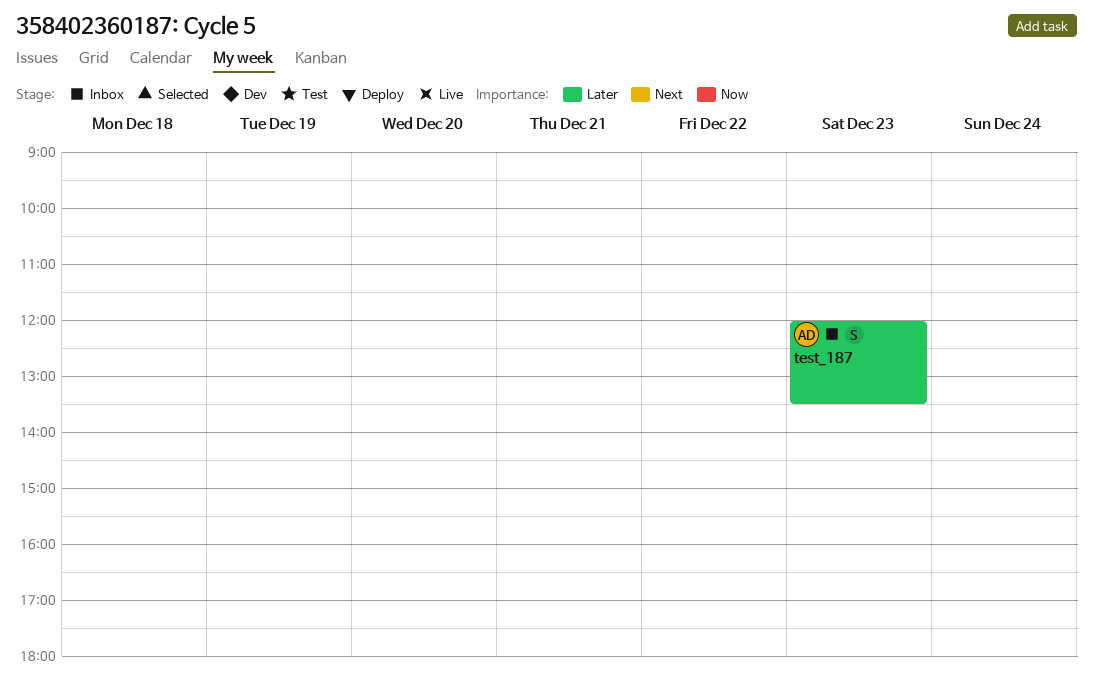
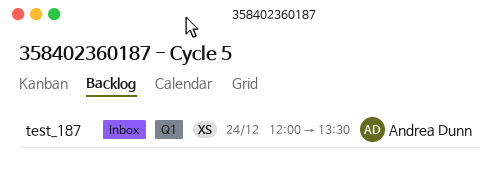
test_187, estimate: S -> XS
test_187, day: Dec 23 -> Dec 24

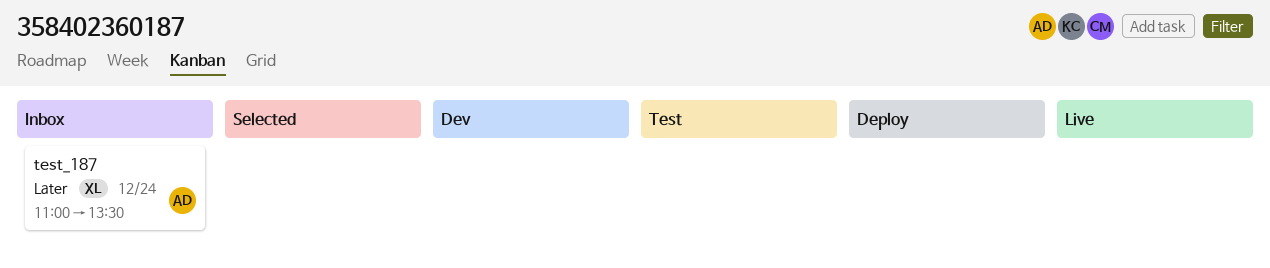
test_187, estimate: XS -> XL
test_187, begins: 12:00 -> 11:00

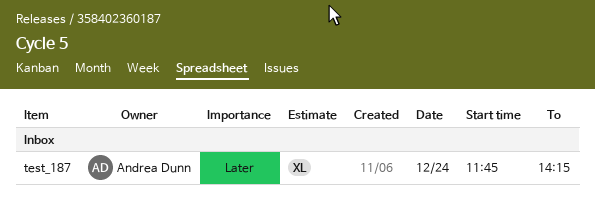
test_187, begins: 11:00 -> 11:45
test_187, ends: 13:30 -> 14:15

